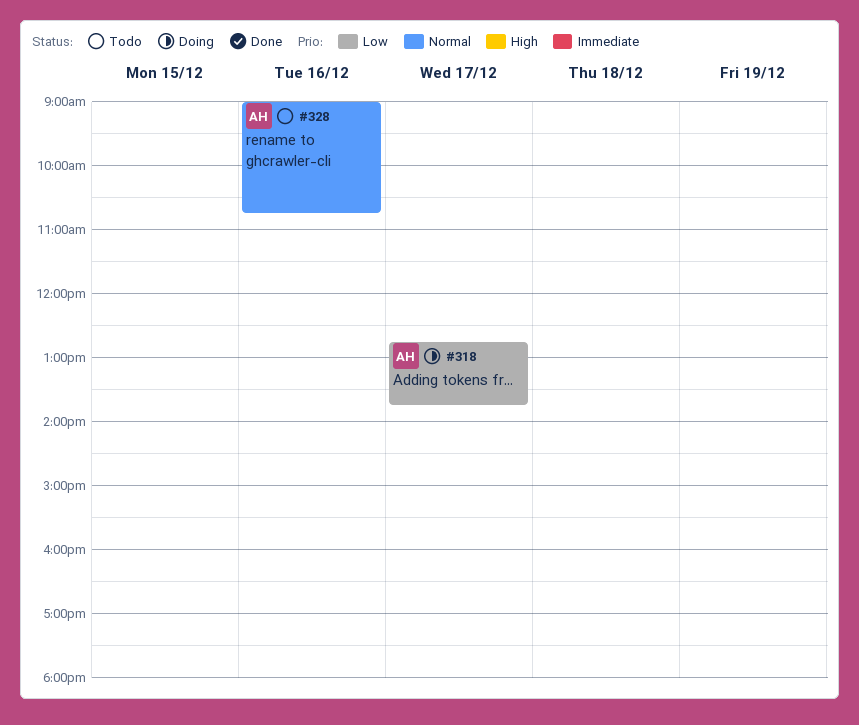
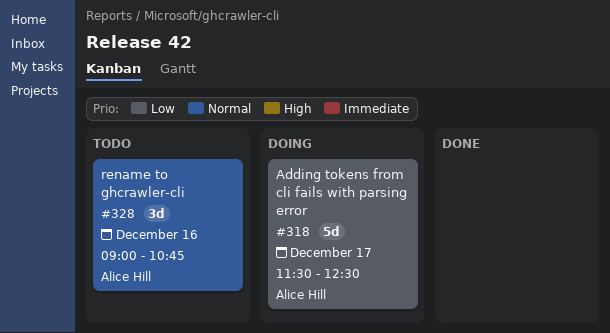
#318, begins: 12:45 -> 11:30
#318, ends: 13:45 -> 12:30

